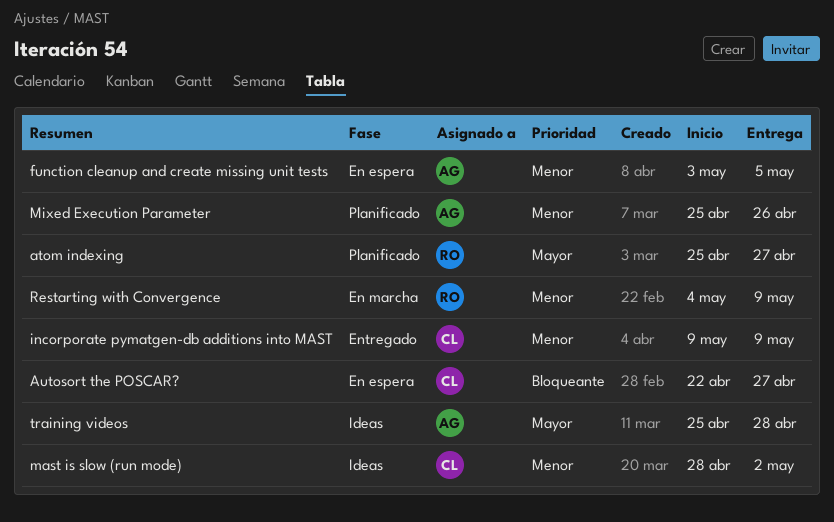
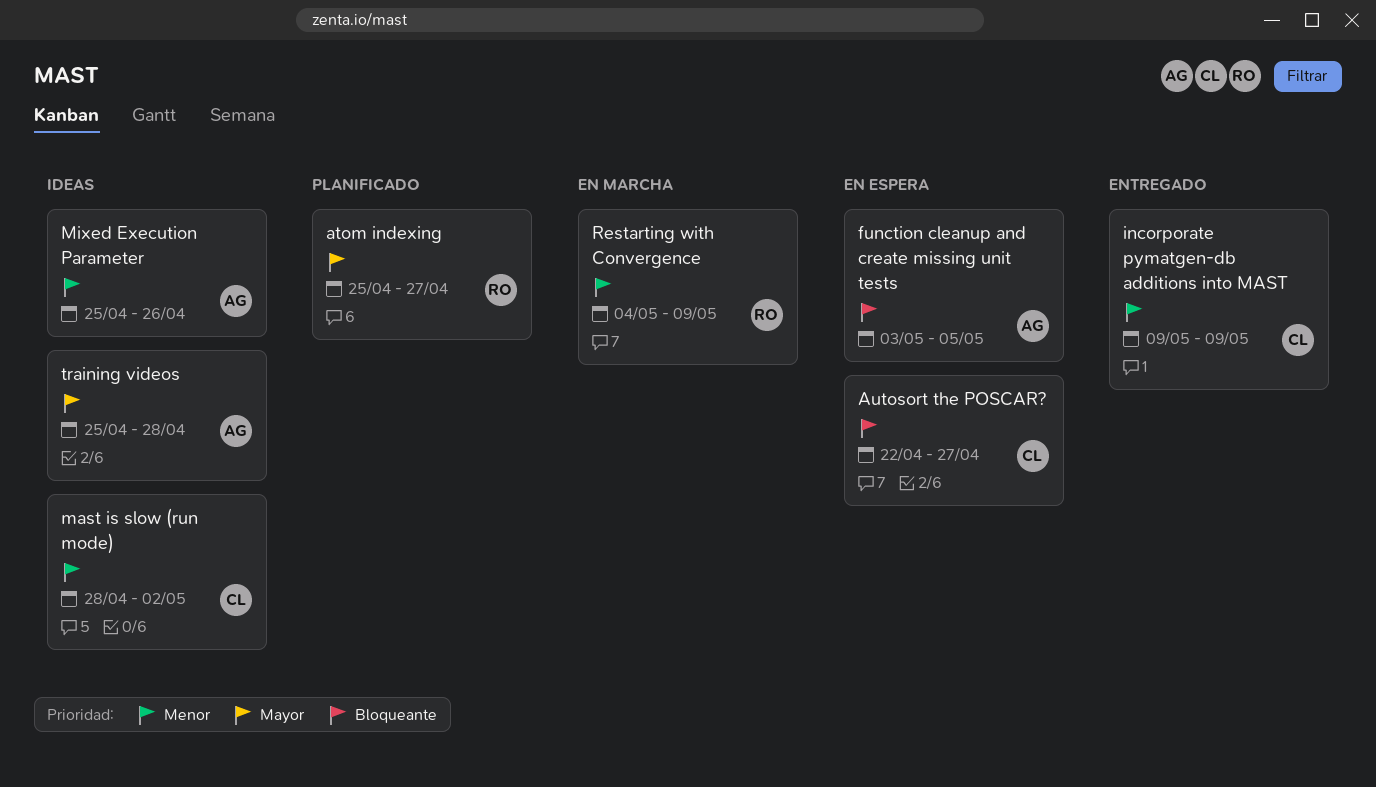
function cleanup and create missing unit tests, priority: Menor -> Bloqueante
Mixed Execution Parameter, status: Planificado -> Ideas

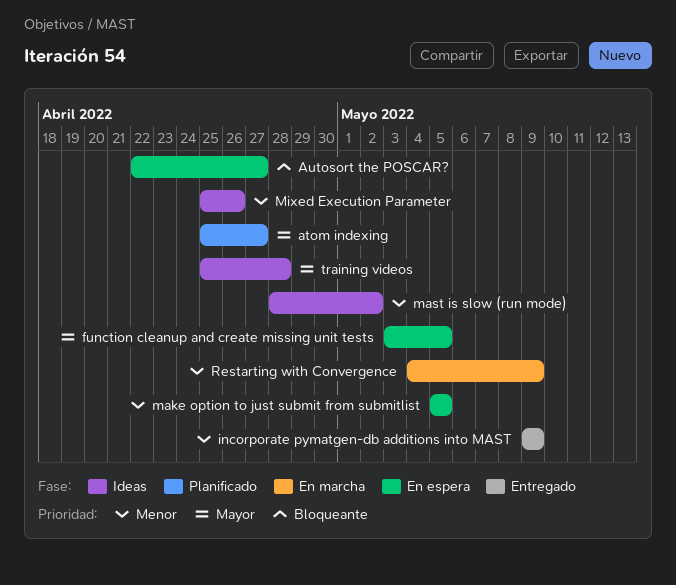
function cleanup and create missing unit tests, priority: Bloqueante -> Mayor
make option to just submit from submitlist: none -> present

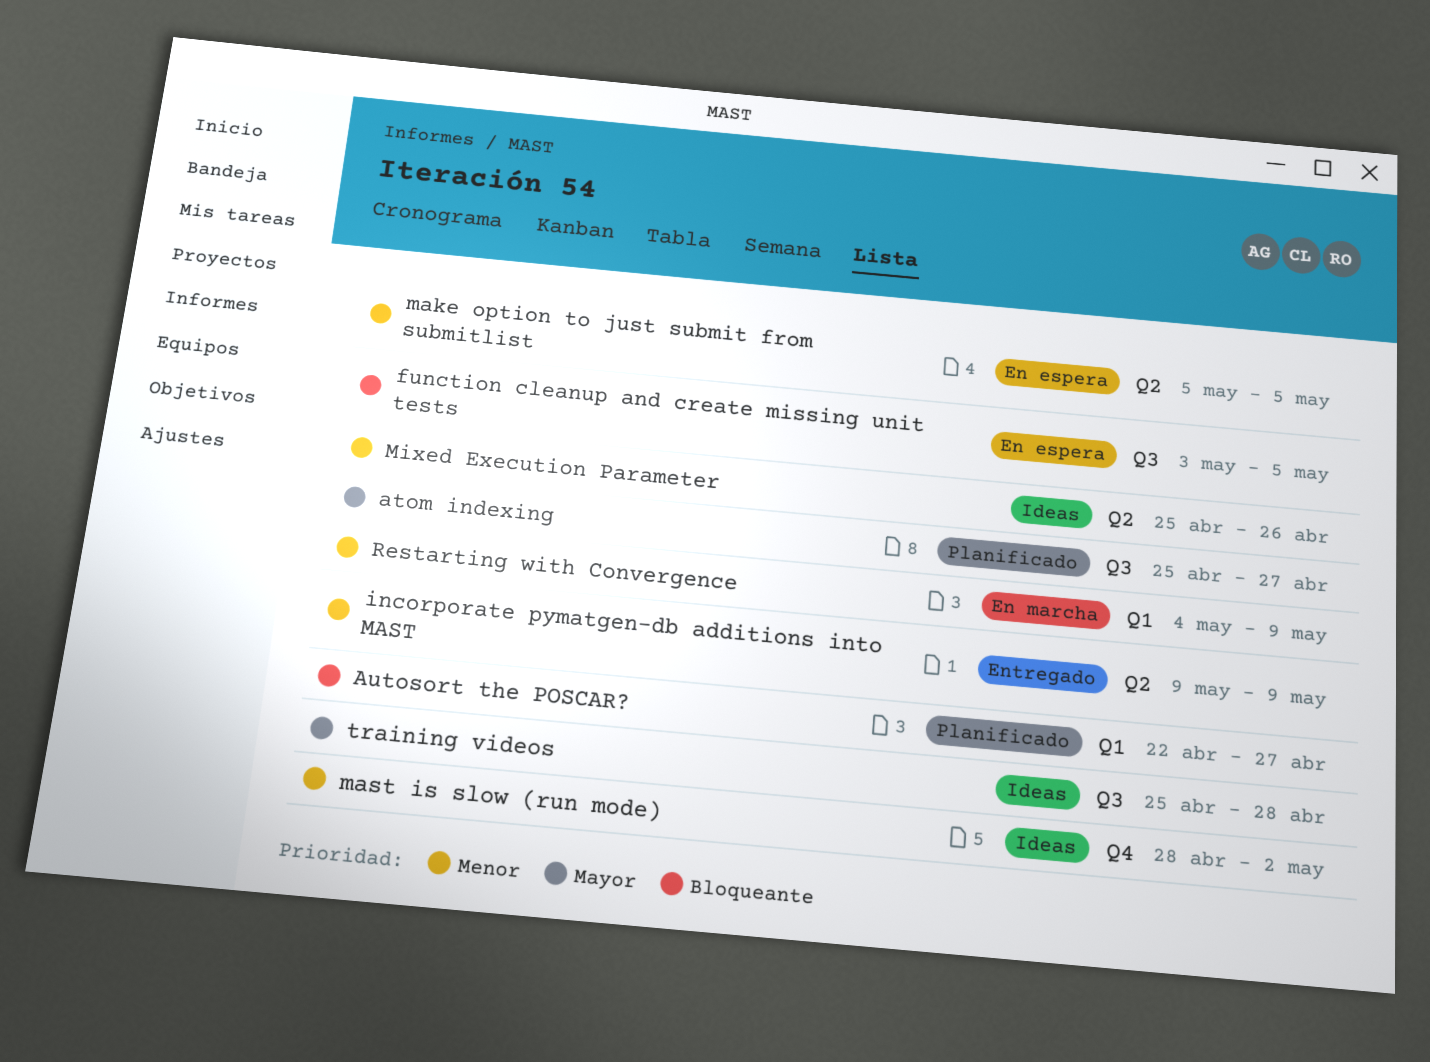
Autosort the POSCAR?, status: En espera -> Planificado
function cleanup and create missing unit tests, priority: Mayor -> Bloqueante

